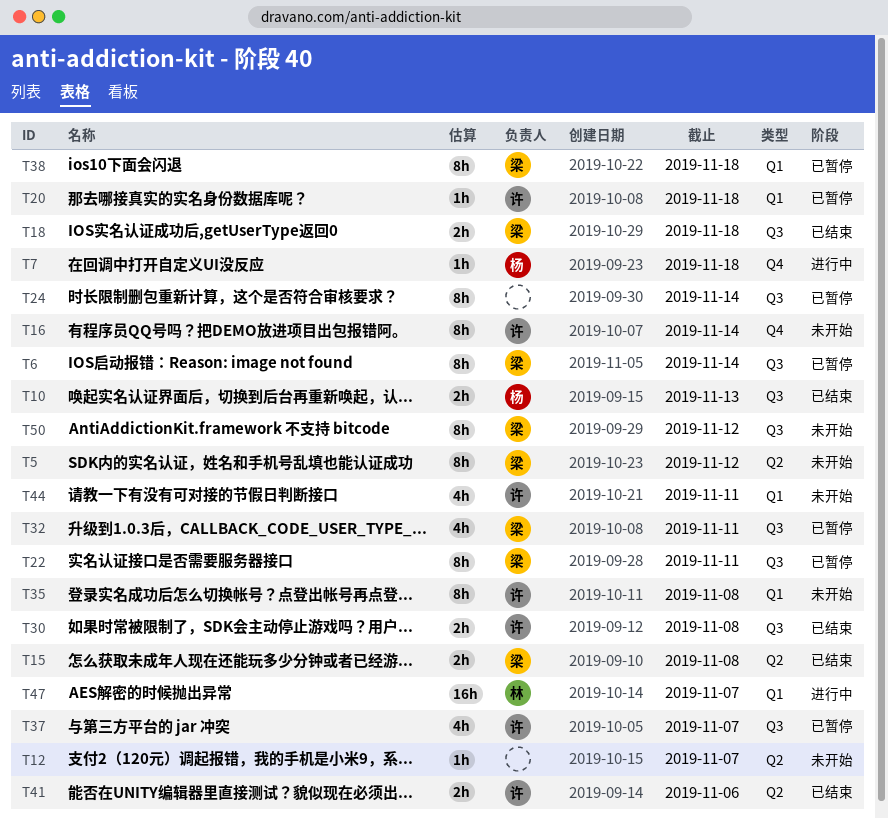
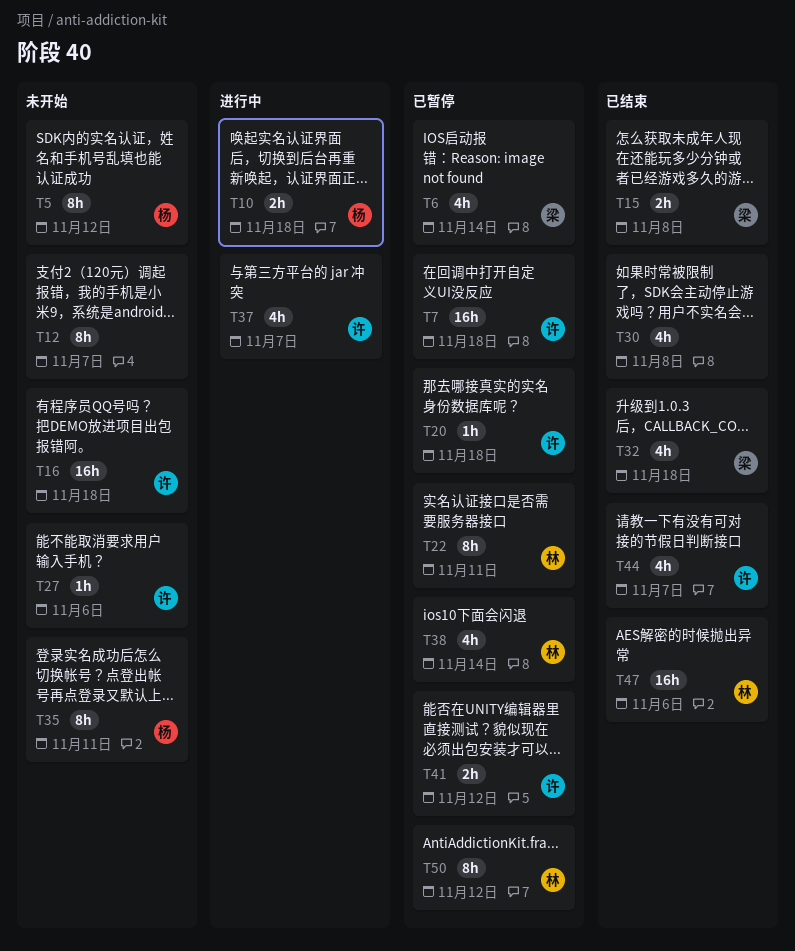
T5, owner: 梁 -> 杨
T6, estimate: 8h -> 4h
T7, status: 进行中 -> 已暂停
T7, owner: 杨 -> 许
T7, estimate: 1h -> 16h
T10, status: 已结束 -> 进行中
T10, due: Nov 13 -> Nov 18
T12, estimate: 1h -> 8h
T16, estimate: 8h -> 16h
T16, due: Nov 14 -> Nov 18
T18: present -> none
T22, owner: 梁 -> 林
T24: present -> none
T27: none -> present
T30, owner: 许 -> none
T30, estimate: 2h -> 4h
T32, status: 已暂停 -> 已结束
T32, due: Nov 11 -> Nov 18
T35, owner: 许 -> 杨
T35, due: Nov 8 -> Nov 11
T37, status: 已暂停 -> 进行中
T38, owner: 梁 -> 林
T38, estimate: 8h -> 4h
T38, due: Nov 18 -> Nov 14
T41, status: 已结束 -> 已暂停
T41, due: Nov 6 -> Nov 12
T44, status: 未开始 -> 已结束
T44, due: Nov 11 -> Nov 7
T47, status: 进行中 -> 已结束
T47, due: Nov 7 -> Nov 6
T50, status: 未开始 -> 已暂停
T50, owner: 梁 -> 林

